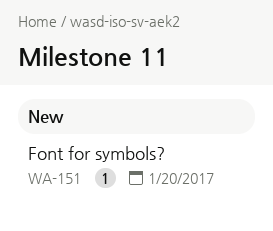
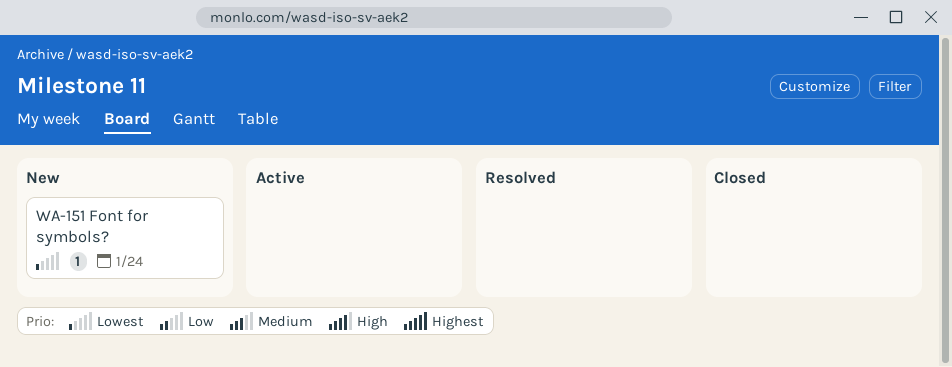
WA-151, due: Jan 20 -> Jan 24

